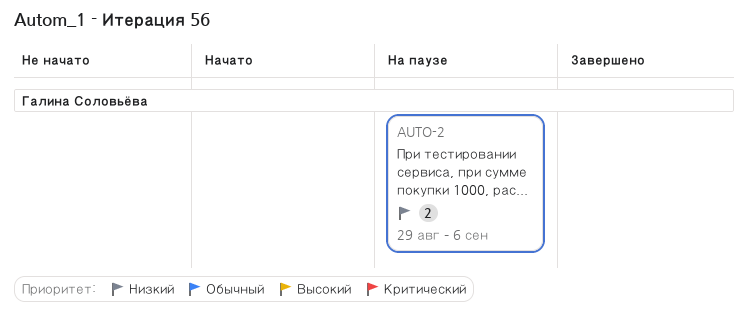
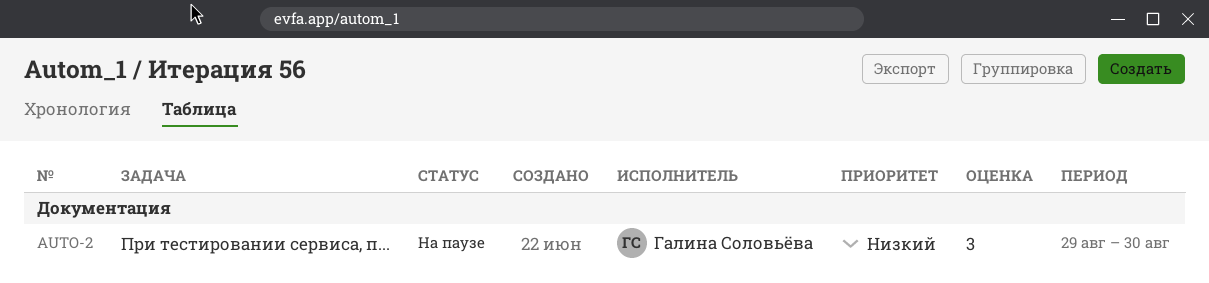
AUTO-2, estimate: 2 -> 3
AUTO-2, due: Sep 6 -> Aug 30

